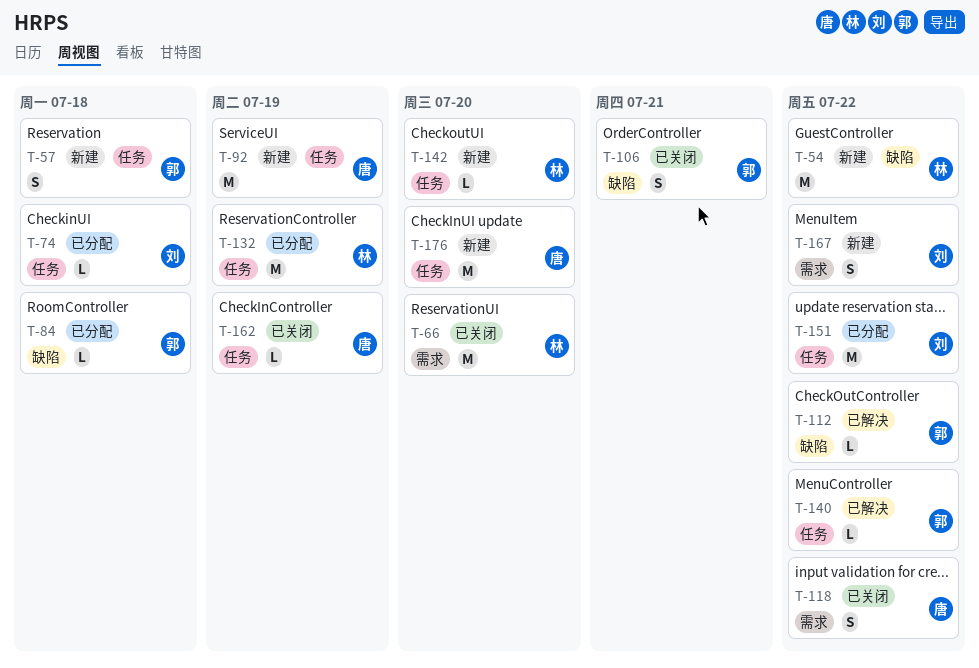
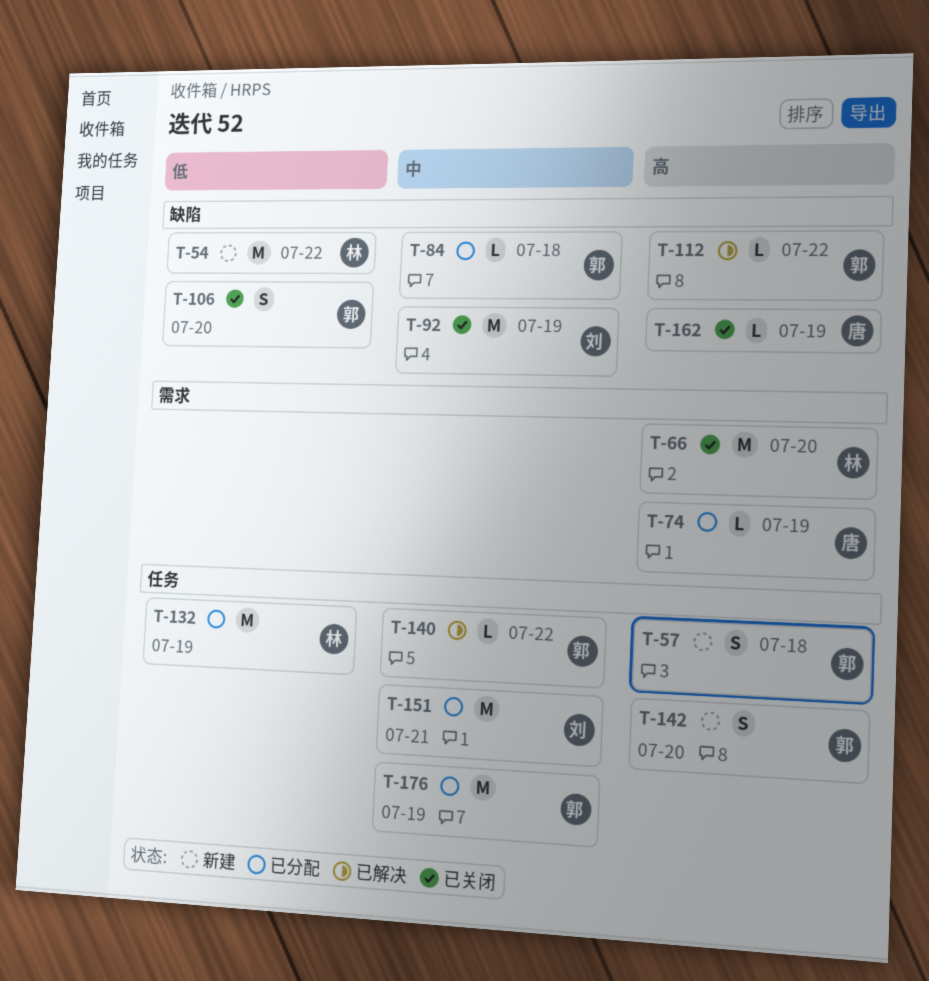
T-74, owner: 刘 -> 唐
T-74, label: 任务 -> 需求
T-74, due: Jul 18 -> Jul 19
T-92, status: 新建 -> 已关闭
T-92, owner: 唐 -> 刘
T-92, label: 任务 -> 缺陷
T-106, due: Jul 21 -> Jul 20
T-118: present -> none
T-142, owner: 林 -> 郭
T-142, estimate: L -> S
T-151, due: Jul 22 -> Jul 21
T-162, label: 任务 -> 缺陷
T-167: present -> none
T-176, status: 新建 -> 已分配
T-176, owner: 唐 -> 郭
T-176, due: Jul 20 -> Jul 19

